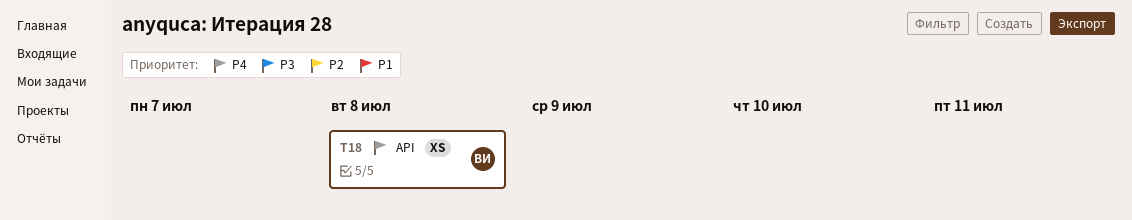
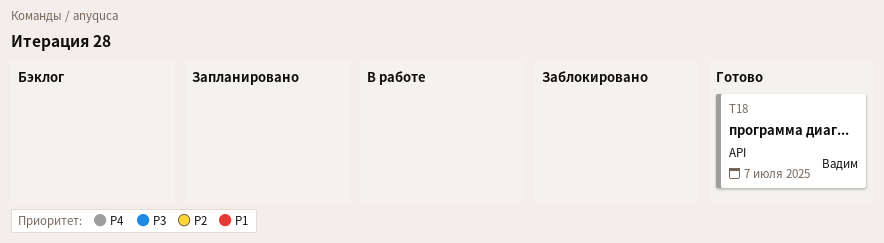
T18, due: Jul 8 -> Jul 7

